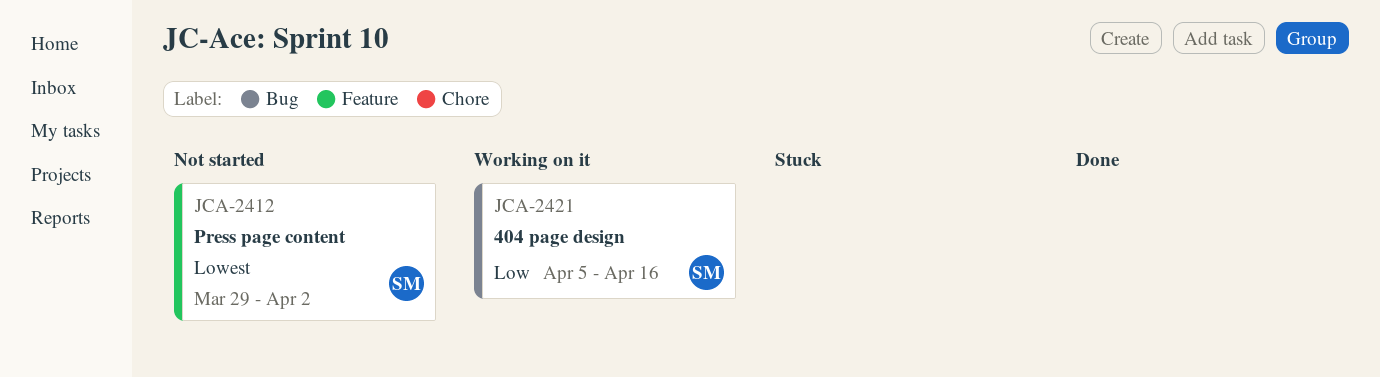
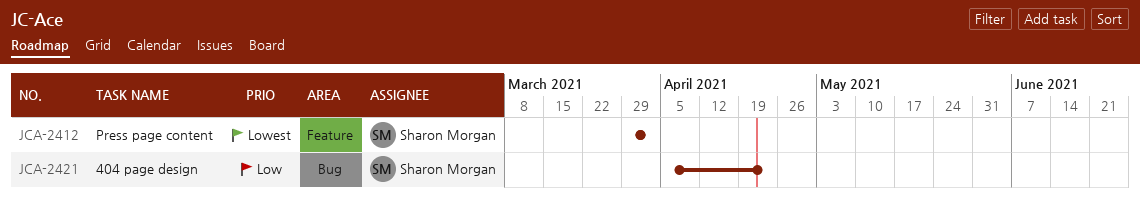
JCA-2421, due: Apr 16 -> Apr 23

